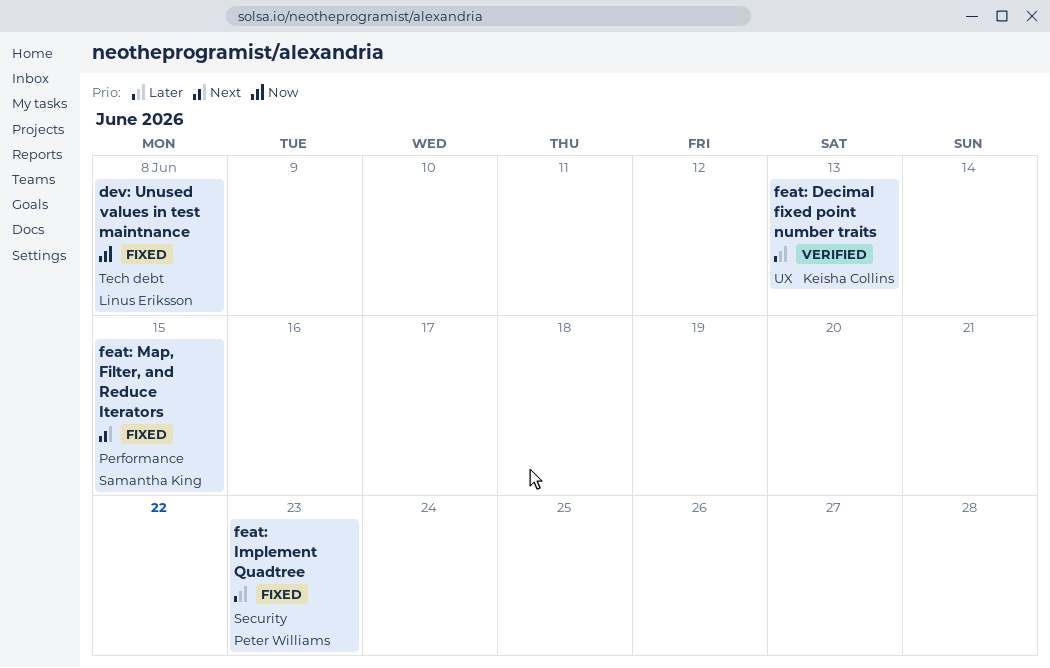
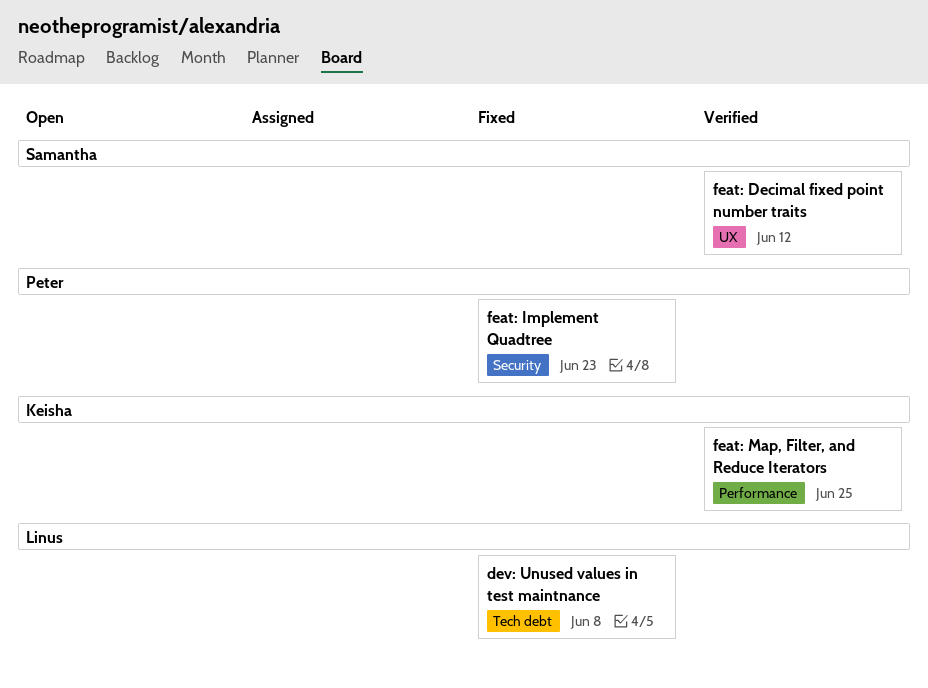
feat: Decimal fixed point number traits, owner: Keisha Collins -> Samantha King
feat: Decimal fixed point number traits, due: Jun 13 -> Jun 12
feat: Map, Filter, and Reduce Iterators, status: Fixed -> Verified
feat: Map, Filter, and Reduce Iterators, owner: Samantha King -> Keisha Collins
feat: Map, Filter, and Reduce Iterators, due: Jun 15 -> Jun 25

